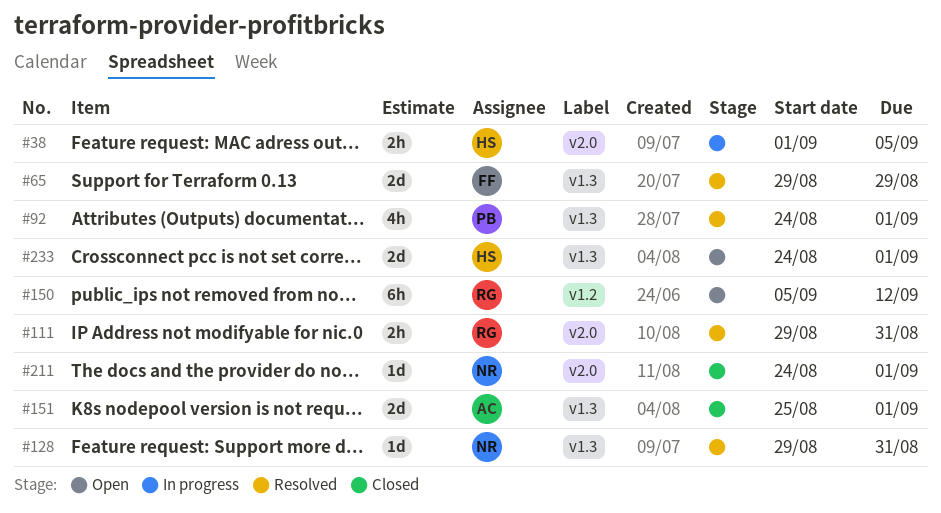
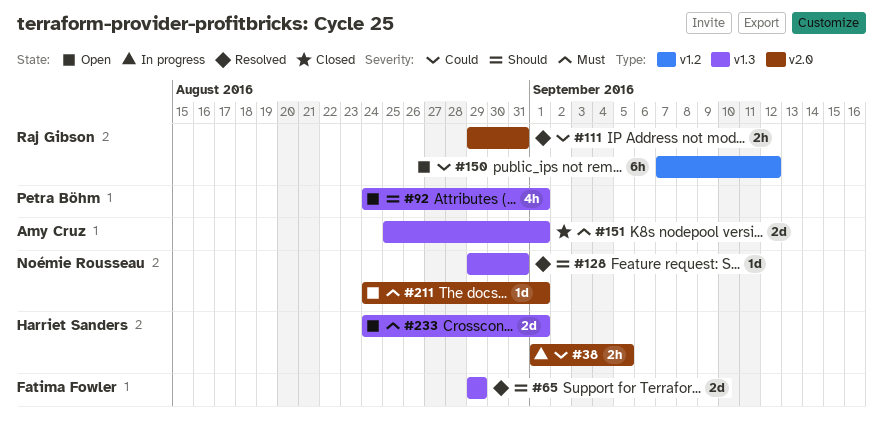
#92, status: Resolved -> Open
#150, start: Sep 5 -> Sep 7
#211, status: Closed -> Open

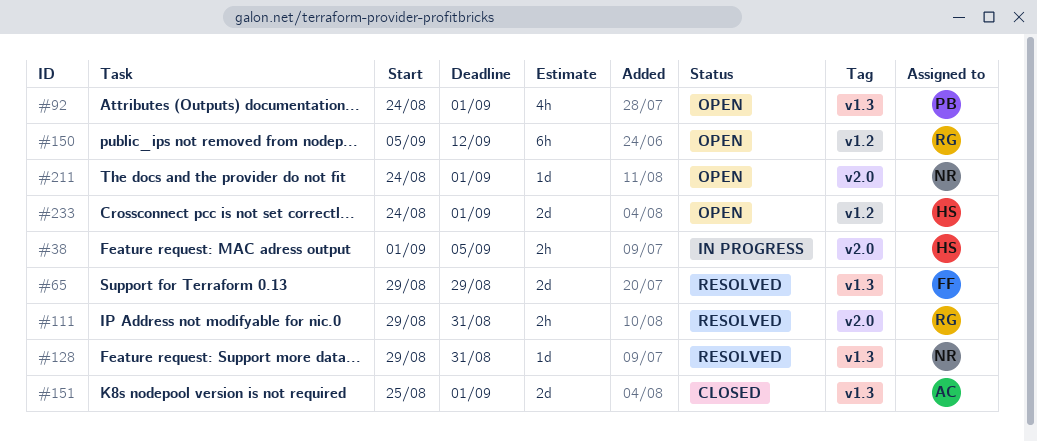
#150, start: Sep 7 -> Sep 5
#233, label: v1.3 -> v1.2

